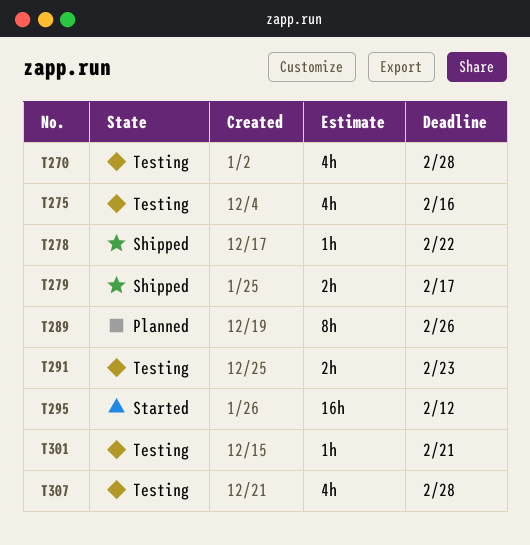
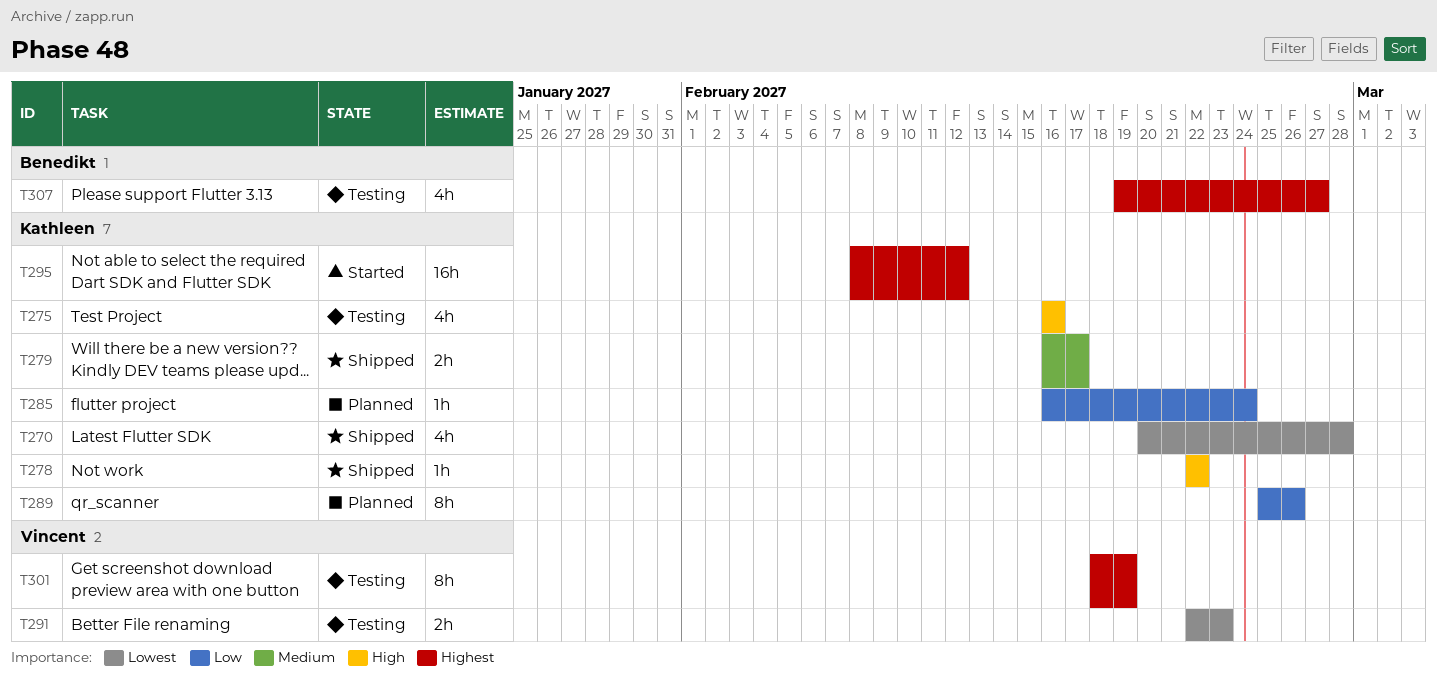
T270, status: Testing -> Shipped
T285: none -> present
T301, estimate: 1h -> 8h
T301, due: Feb 21 -> Feb 19
T307, due: Feb 28 -> Feb 27

